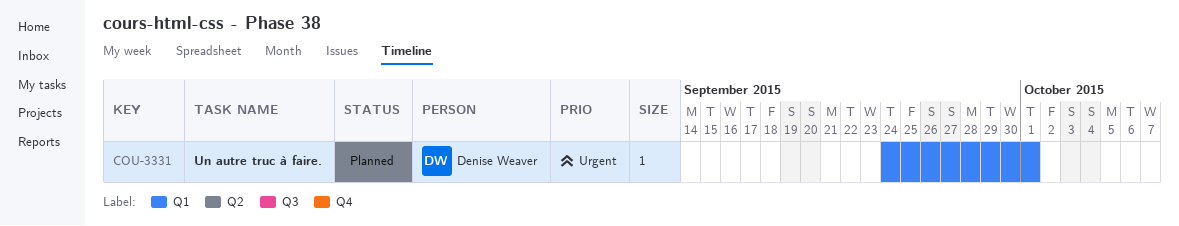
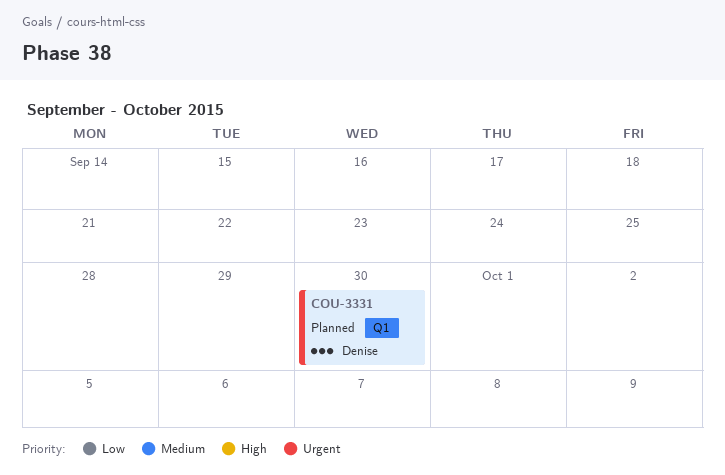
COU-3331, estimate: 1 -> 3
COU-3331, due: Oct 1 -> Sep 30

